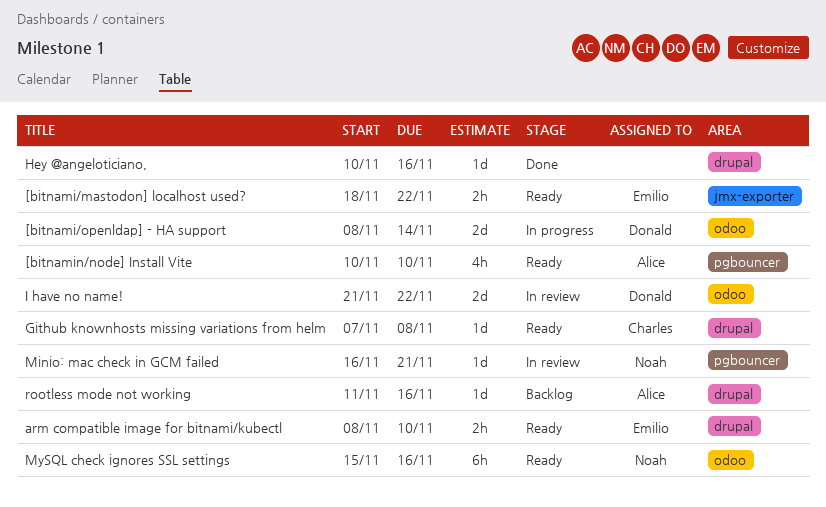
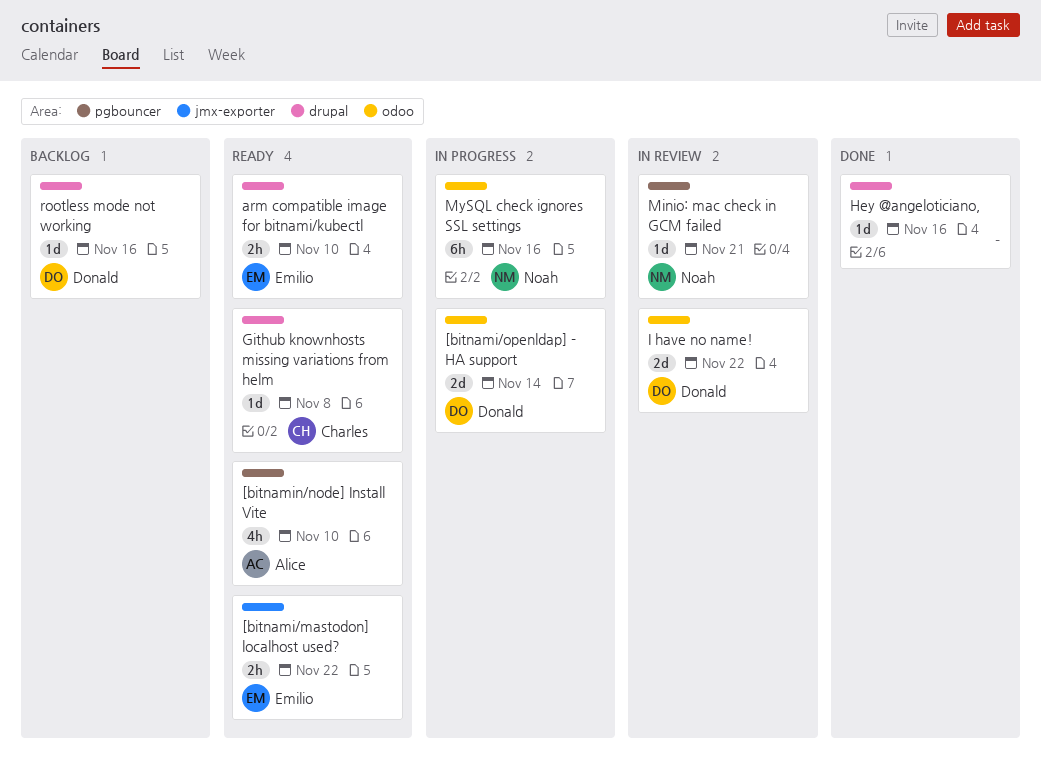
MySQL check ignores SSL settings, status: Ready -> In progress
rootless mode not working, owner: Alice -> Donald

